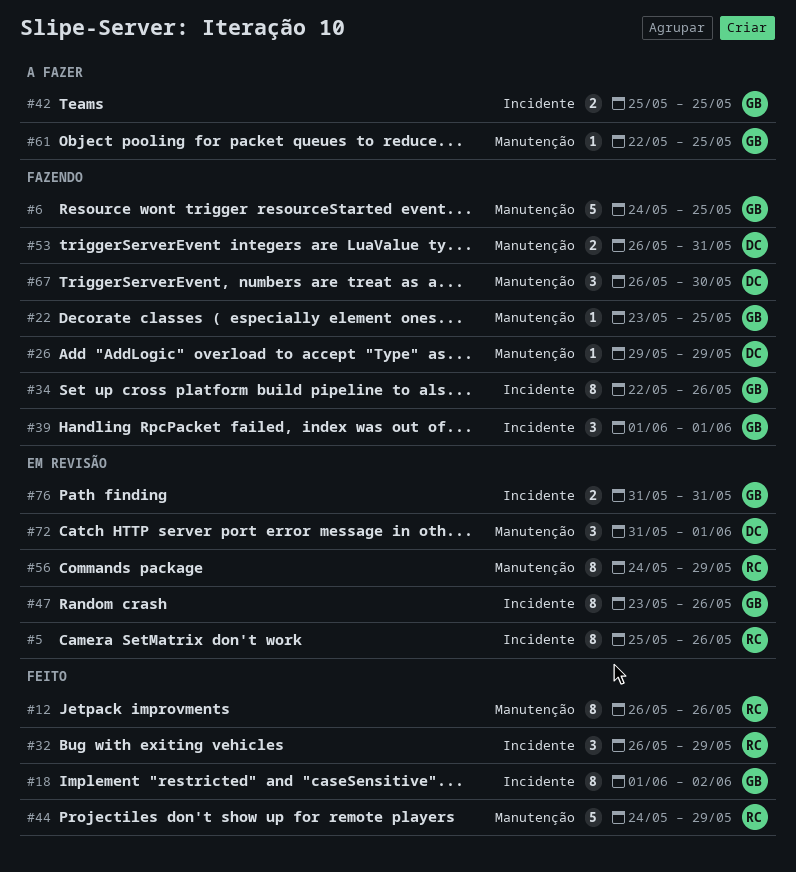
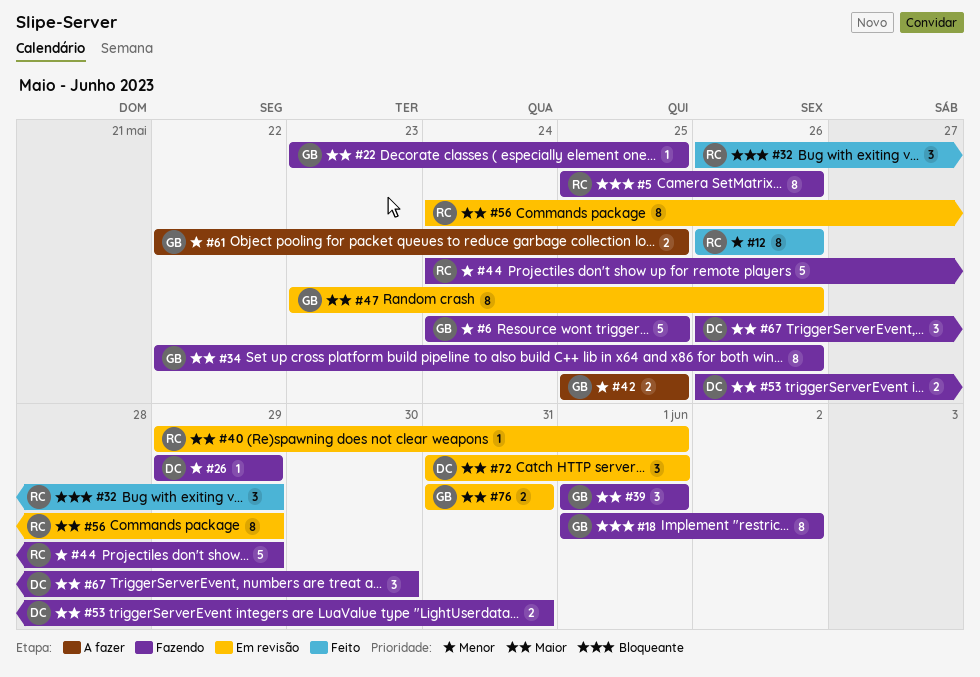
#5, status: Em revisão -> Fazendo
#18, status: Feito -> Fazendo
#40: none -> present
#44, status: Feito -> Fazendo
#61, estimate: 1 -> 2

